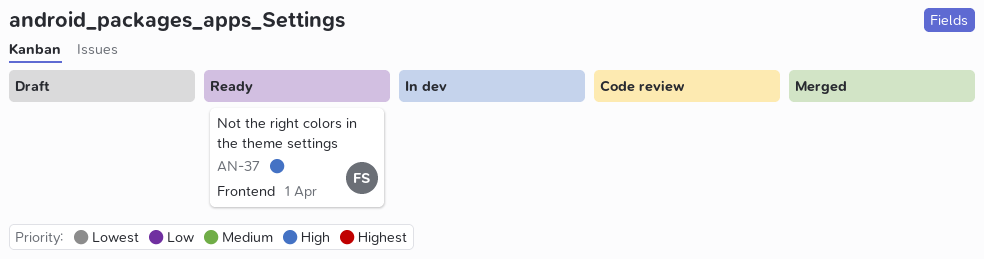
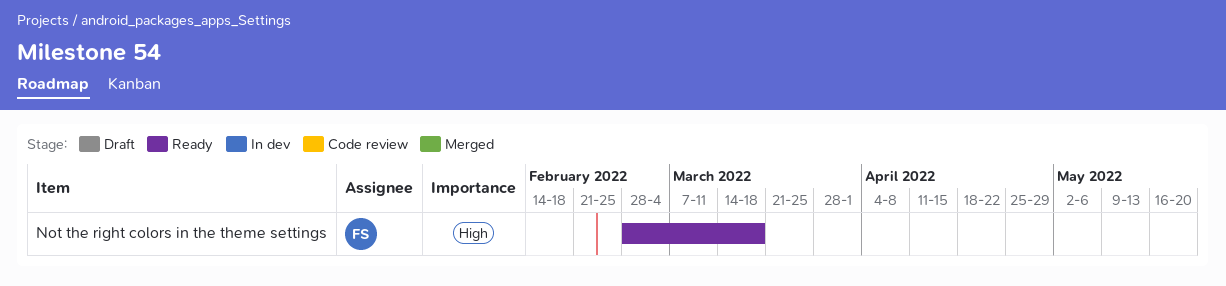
Not the right colors in the theme settings, due: Apr 1 -> Mar 18

